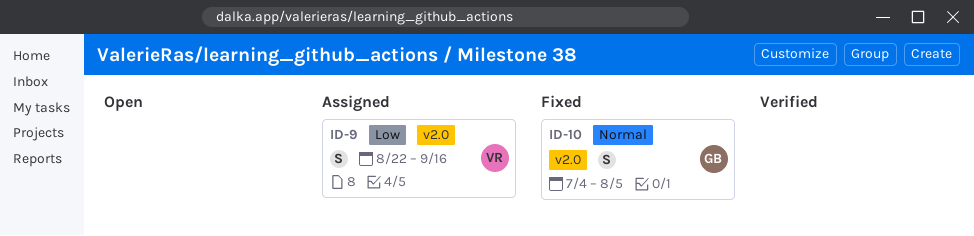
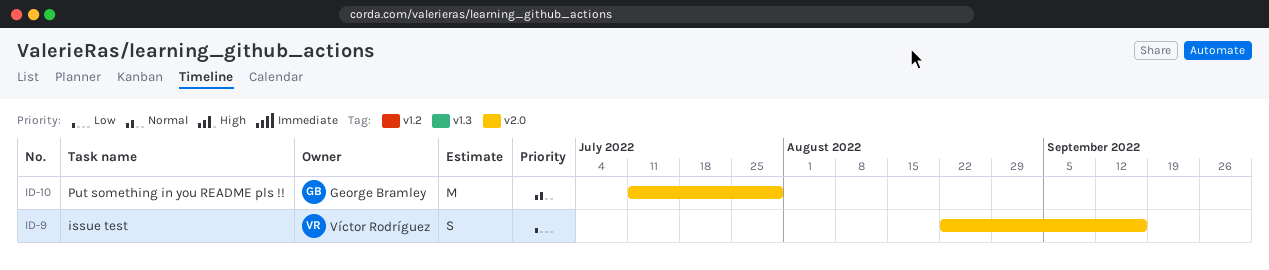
ID-10, estimate: S -> M
ID-10, start: Jul 4 -> Jul 11
ID-10, due: Aug 5 -> Jul 29

